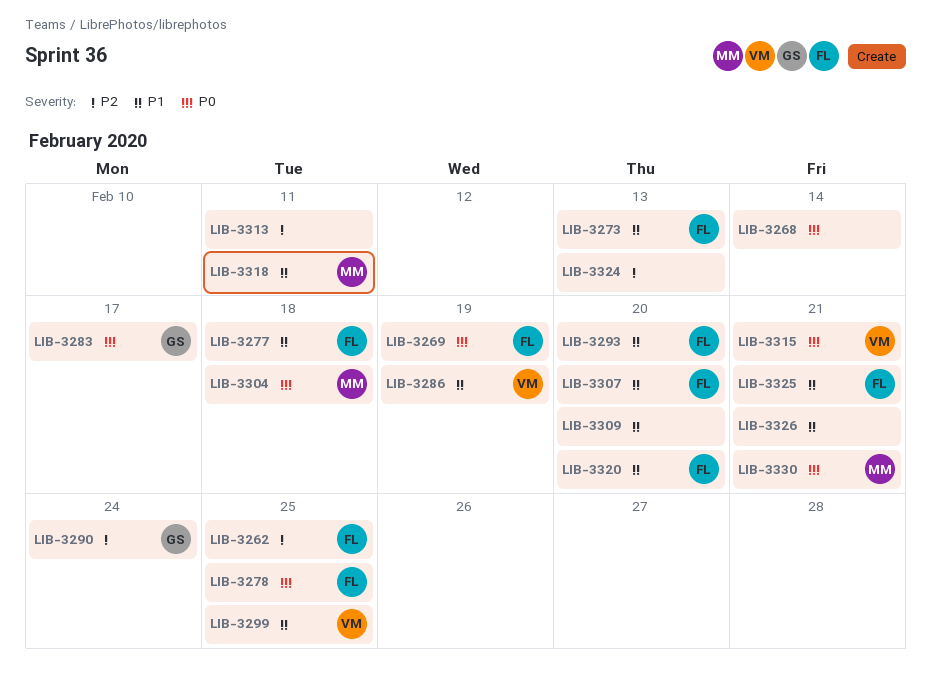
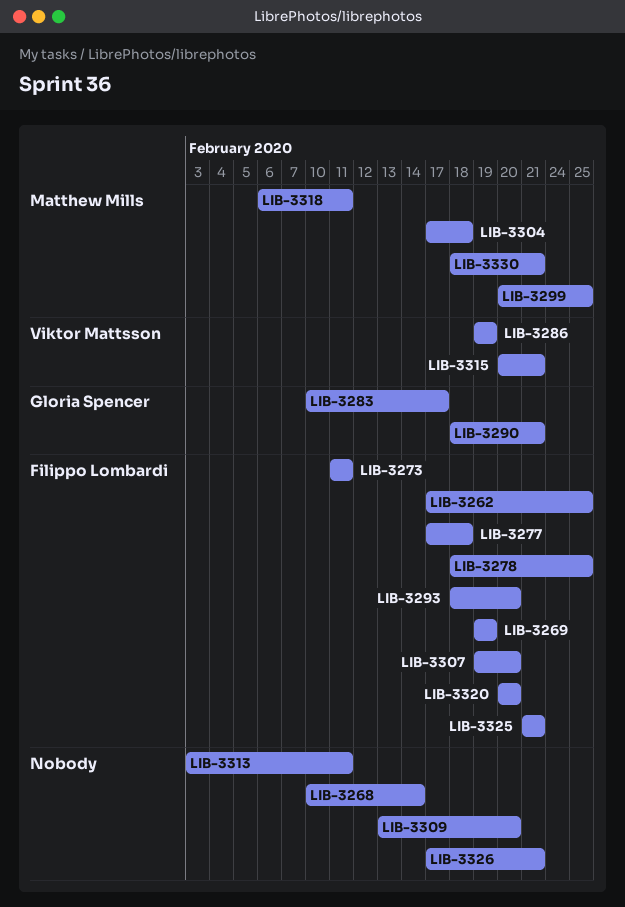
LIB-3273, due: Feb 13 -> Feb 11
LIB-3290, due: Feb 24 -> Feb 21
LIB-3299, owner: Viktor Mattsson -> Matthew Mills
LIB-3324: present -> none

